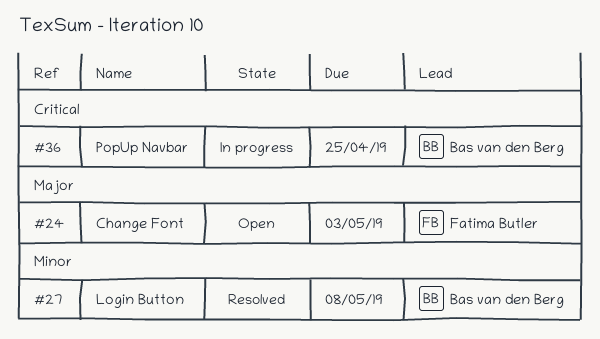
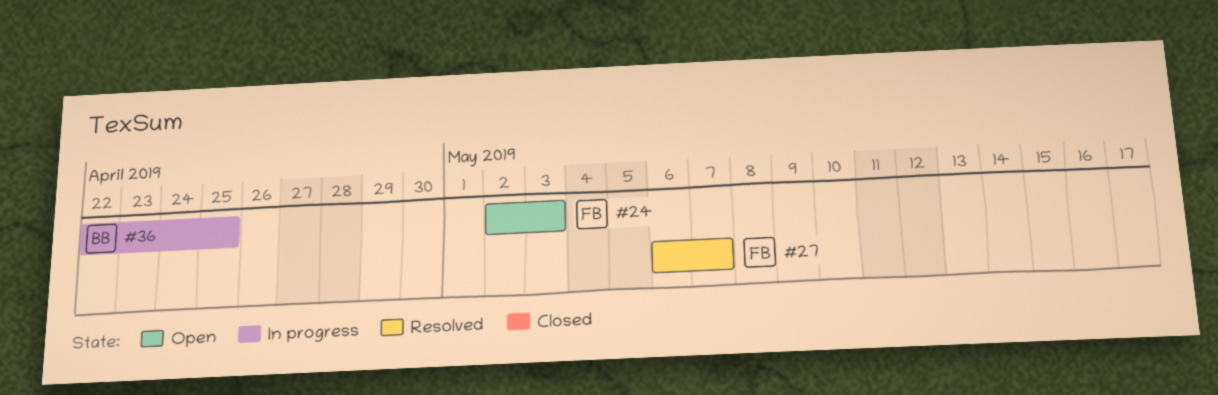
#27, owner: Bas van den Berg -> Fatima Butler
#27, due: May 8 -> May 7

